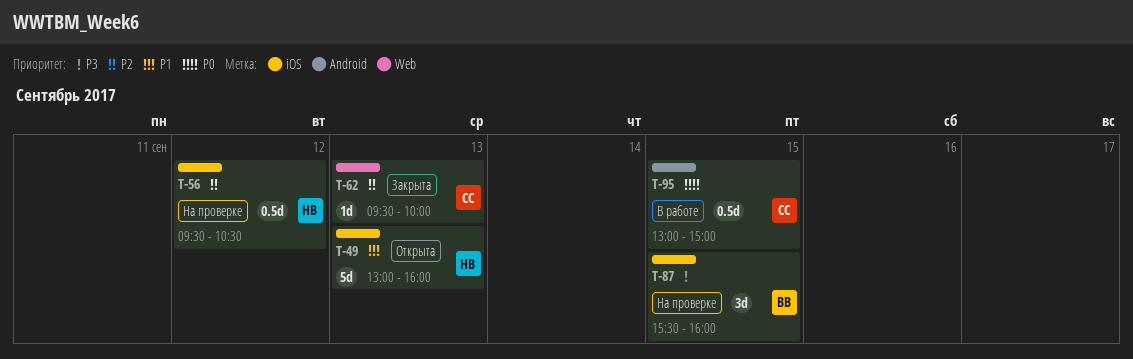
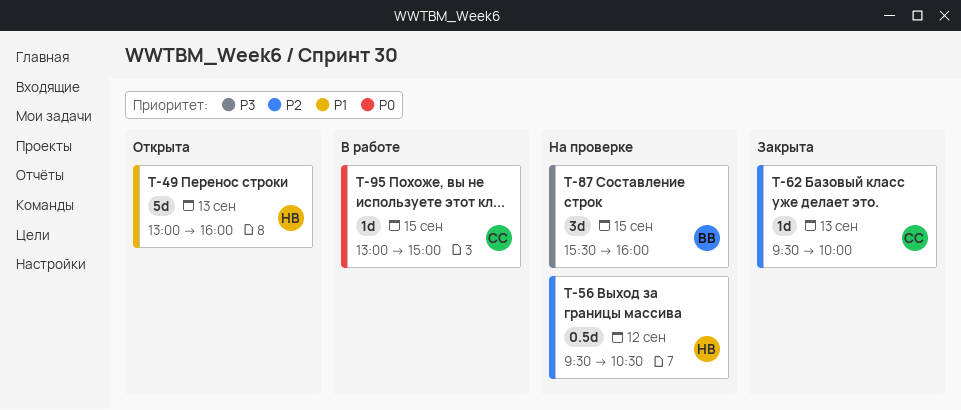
T-95, estimate: 0.5d -> 1d

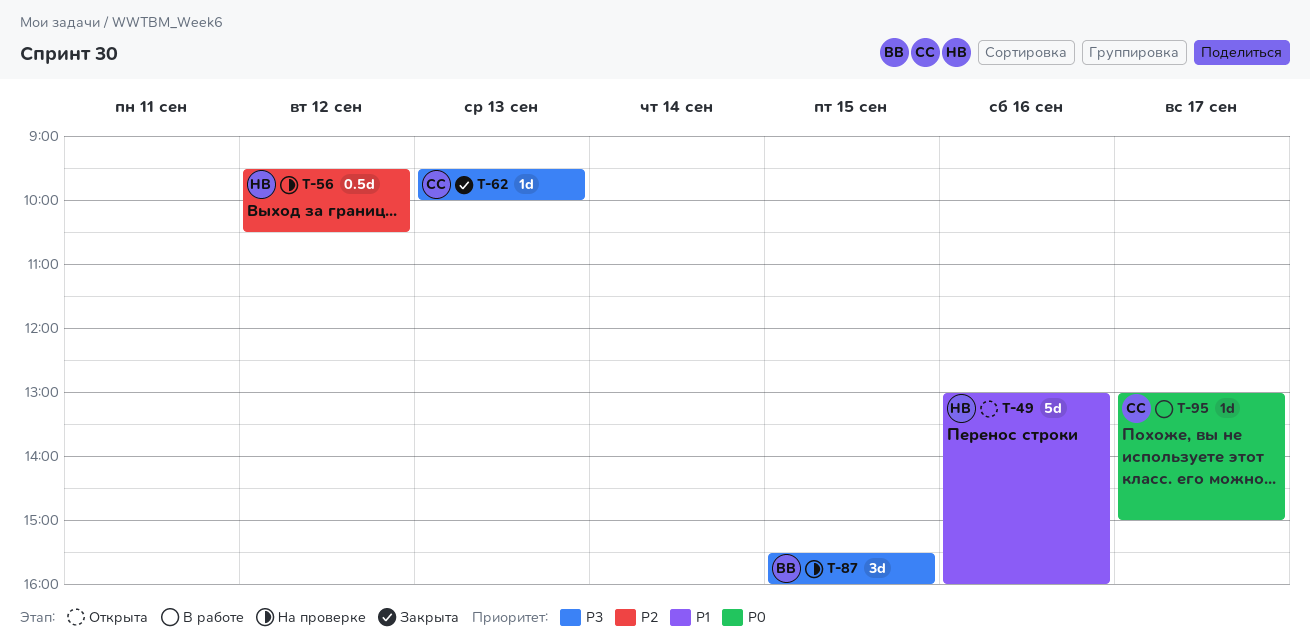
T-49, day: Sep 13 -> Sep 16
T-62, priority: P2 -> P3
T-95, day: Sep 15 -> Sep 17

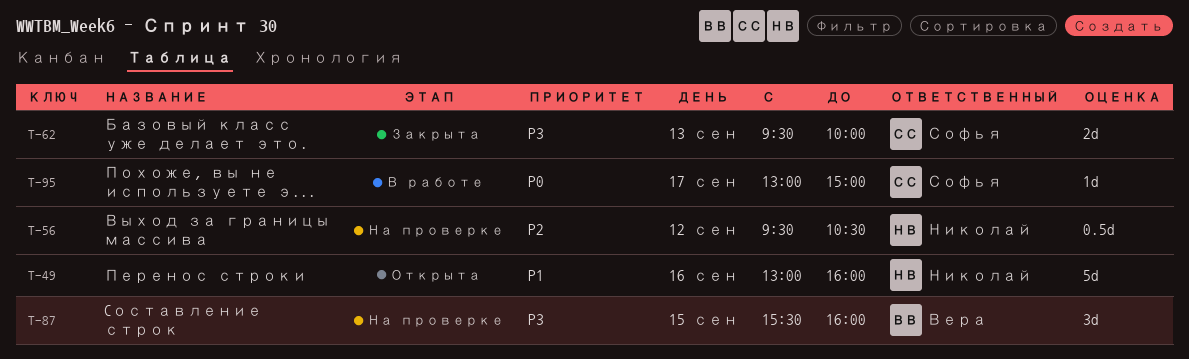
T-62, estimate: 1d -> 2d

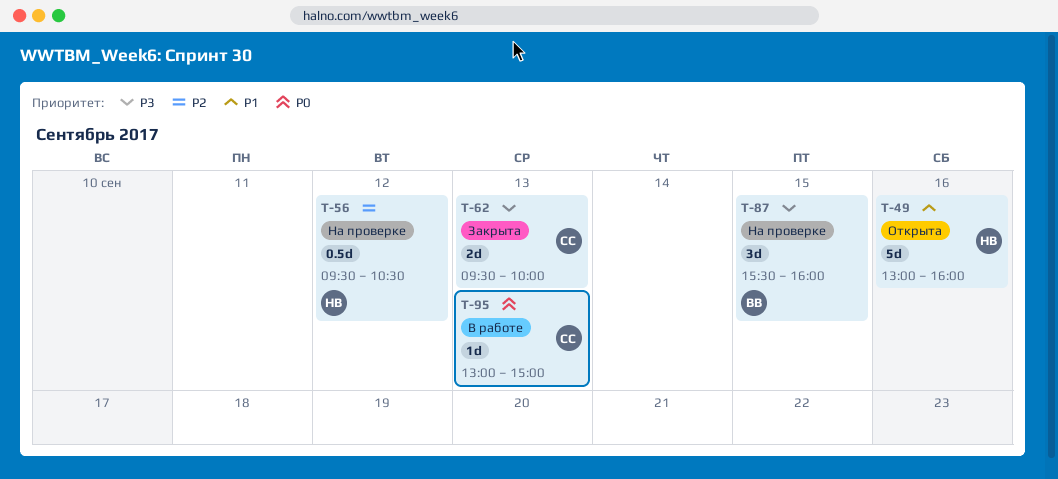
T-95, day: Sep 17 -> Sep 13

